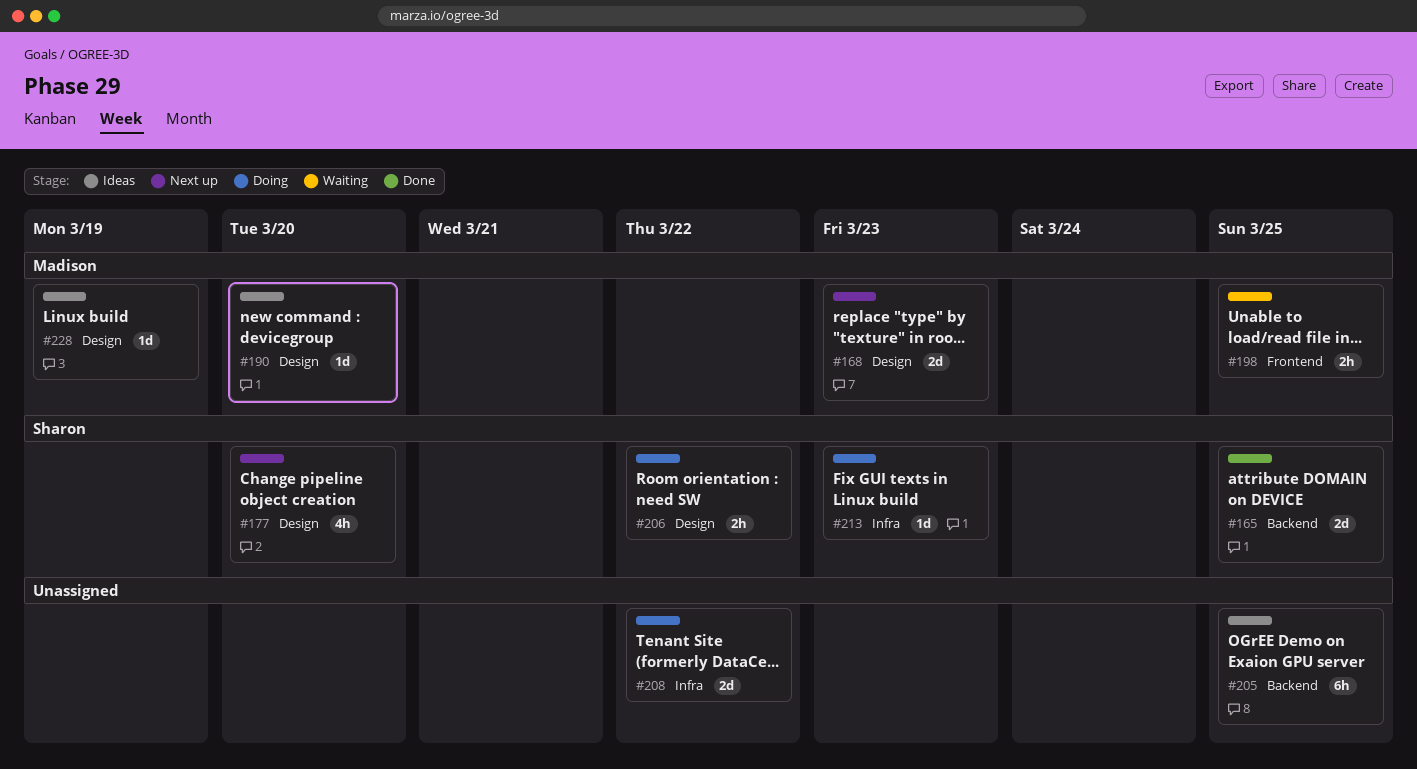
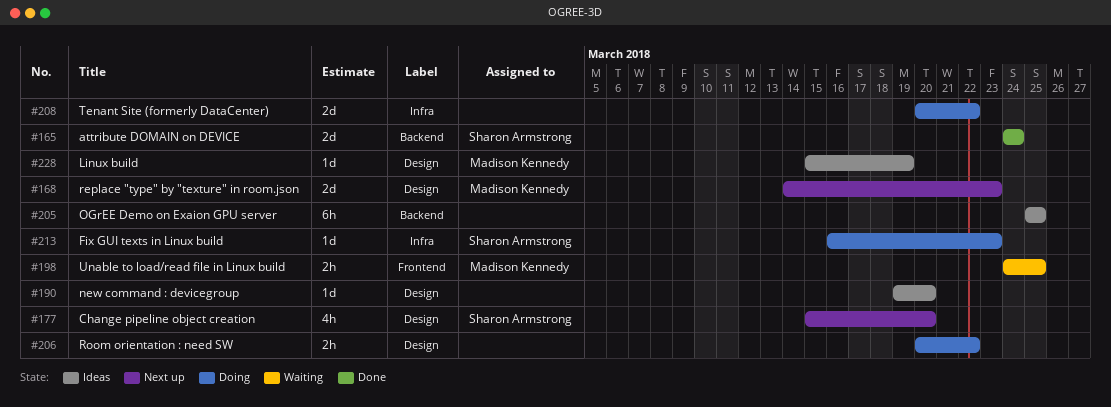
#165, due: Mar 25 -> Mar 24
#190, owner: Madison Kennedy -> none
#206, owner: Sharon Armstrong -> none

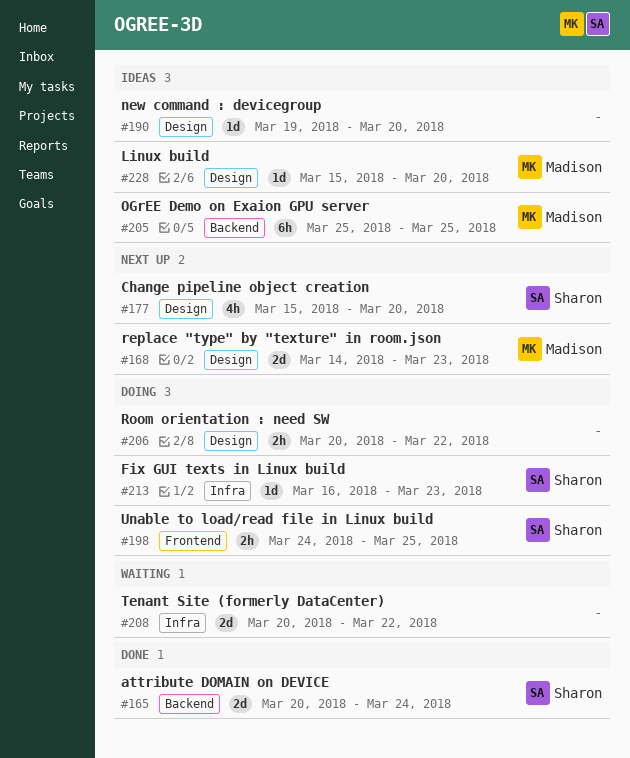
#165, start: Mar 24 -> Mar 20
#198, status: Waiting -> Doing
#198, owner: Madison Kennedy -> Sharon Armstrong
#205, owner: none -> Madison Kennedy
#208, status: Doing -> Waiting
#228, due: Mar 19 -> Mar 20

